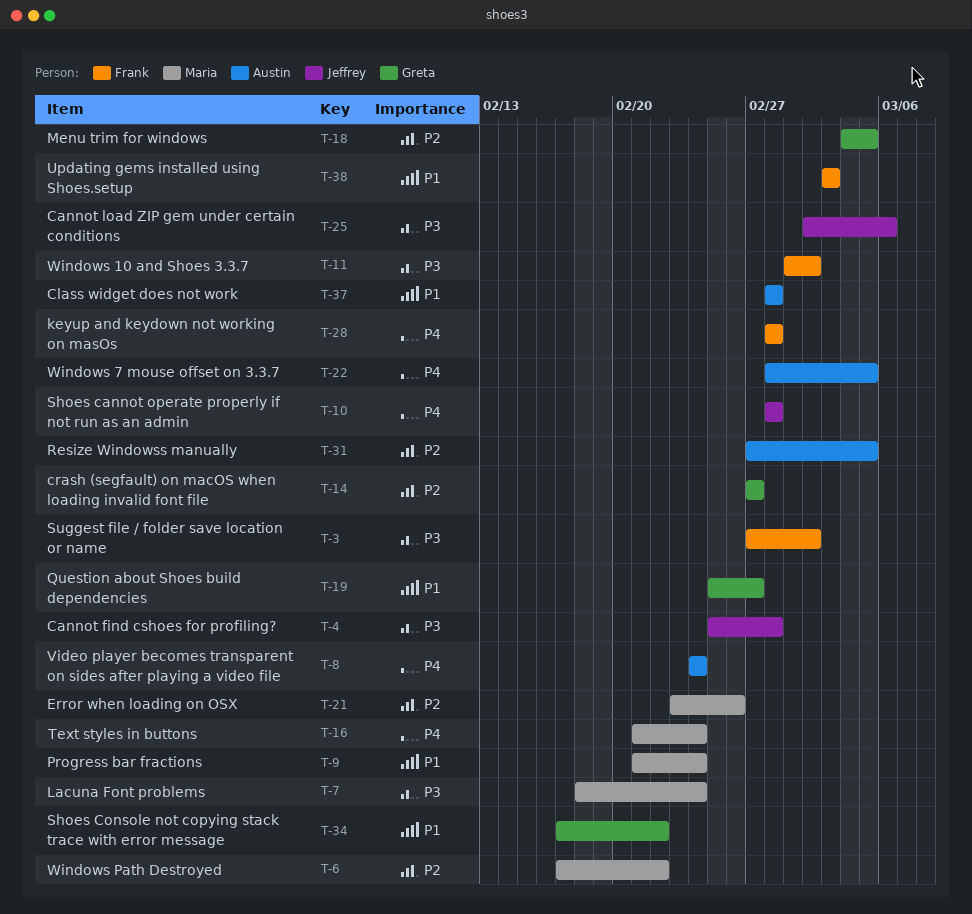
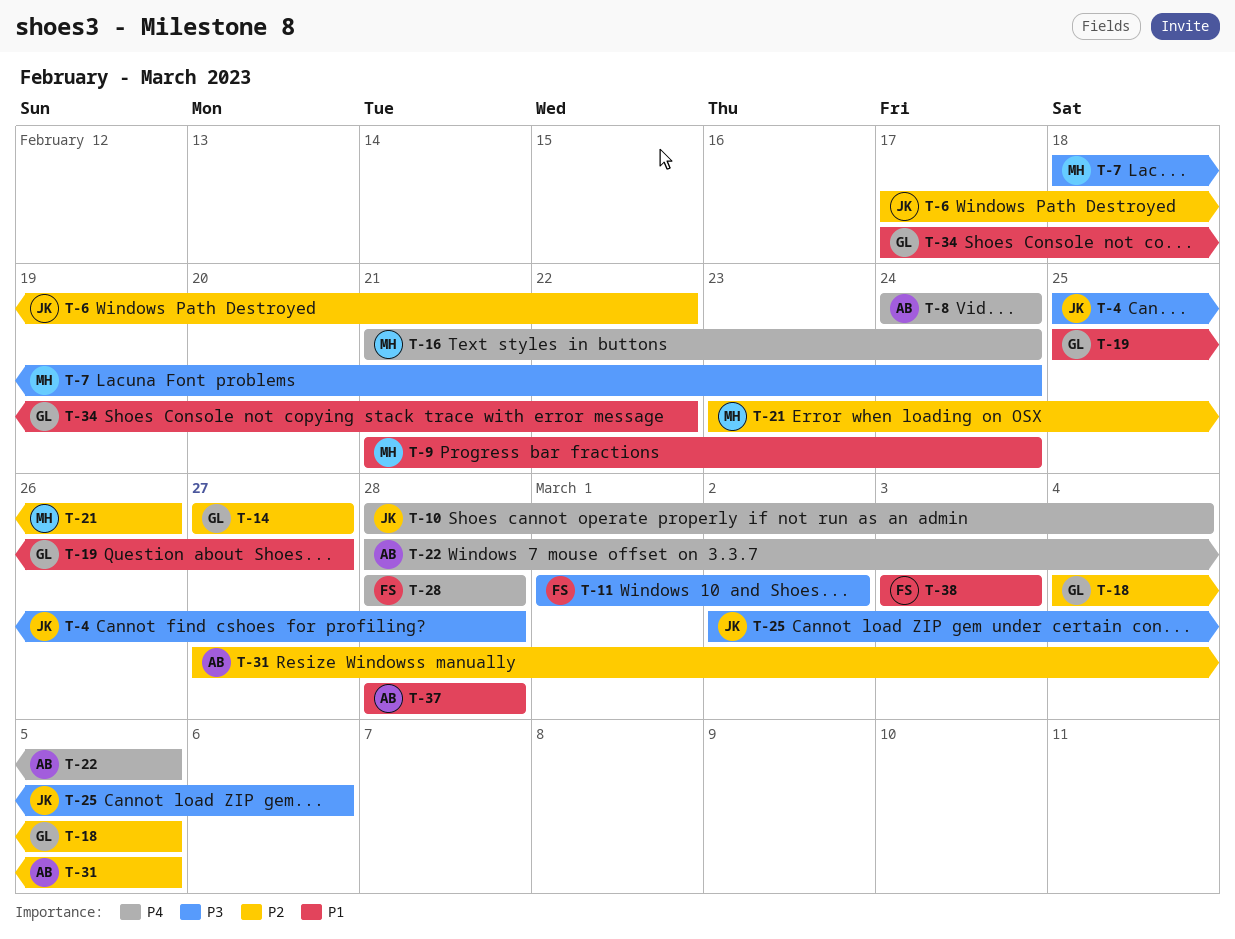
T-3: present -> none
T-6, owner: Maria -> Jeffrey
T-10, due: Feb 28 -> Mar 4

